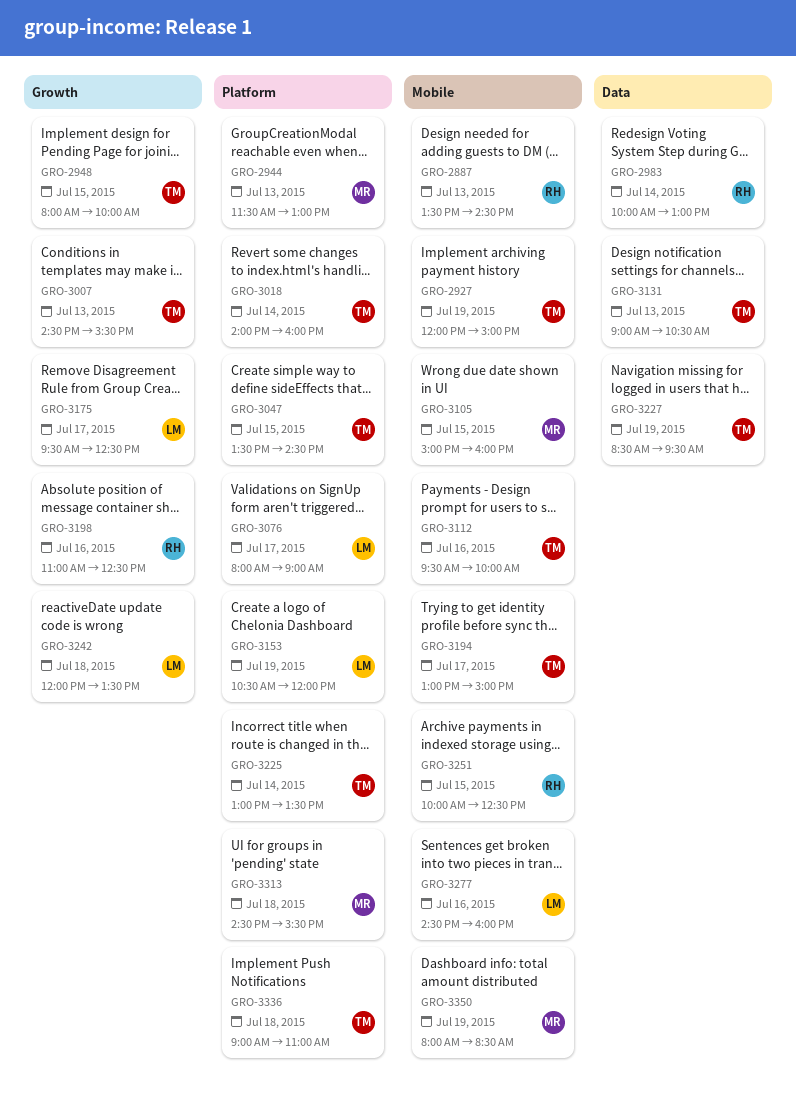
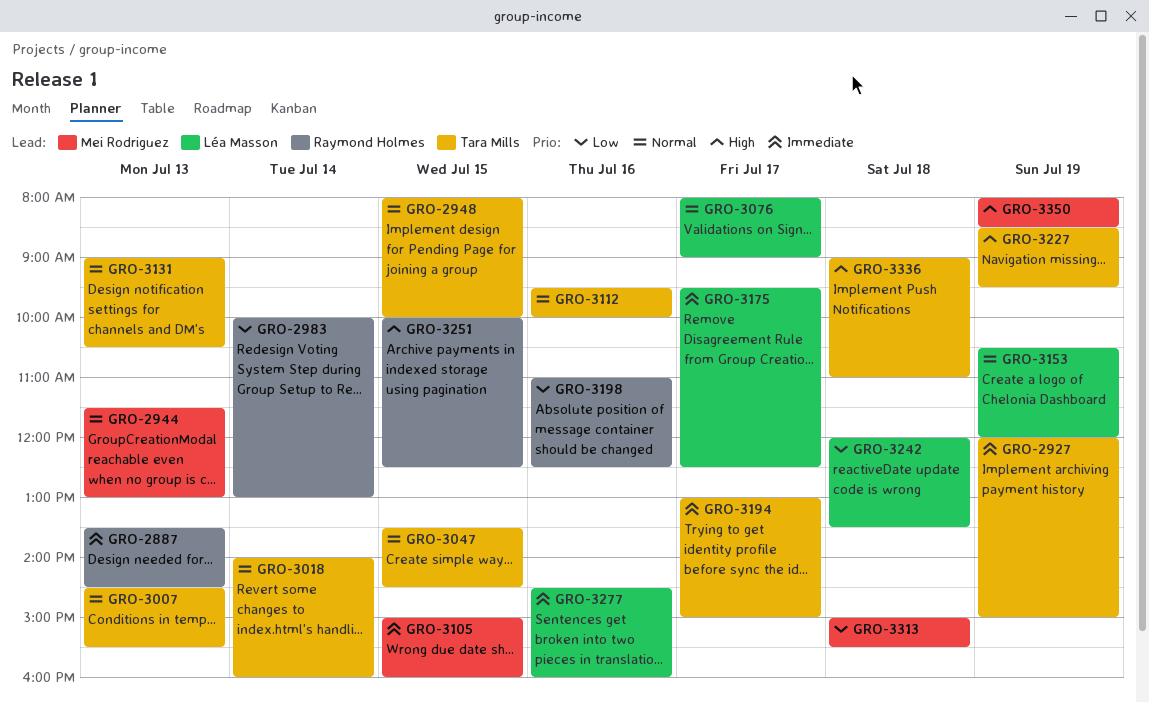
GRO-3225: present -> none
GRO-3313, begins: 14:30 -> 15:00

